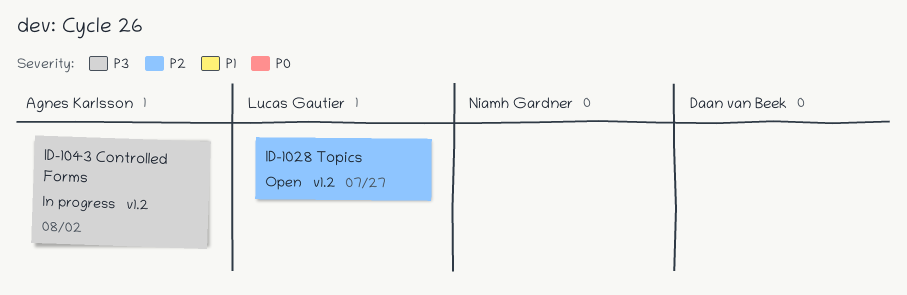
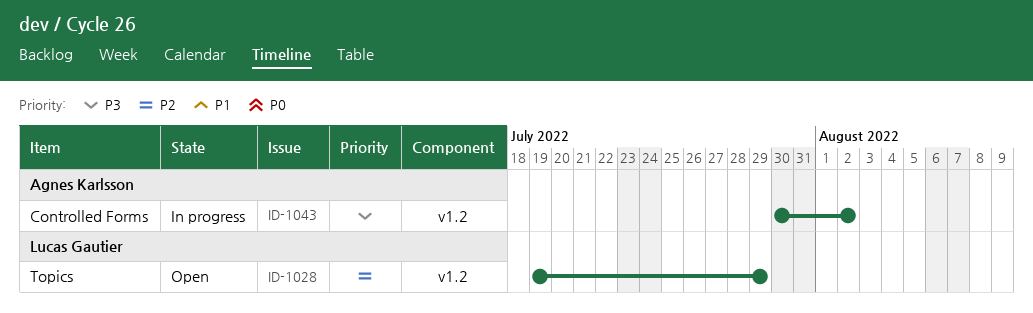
ID-1028, due: Jul 27 -> Jul 29

